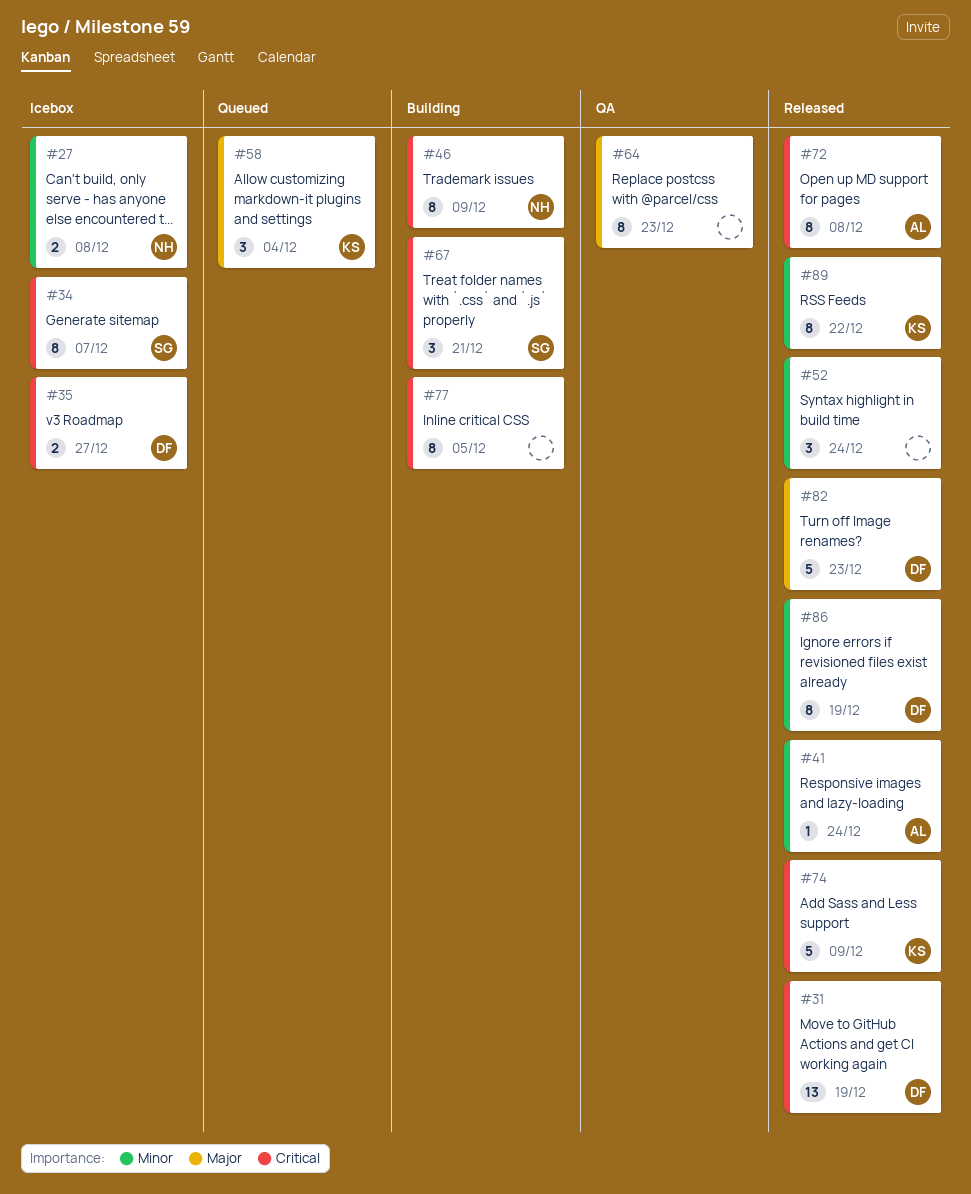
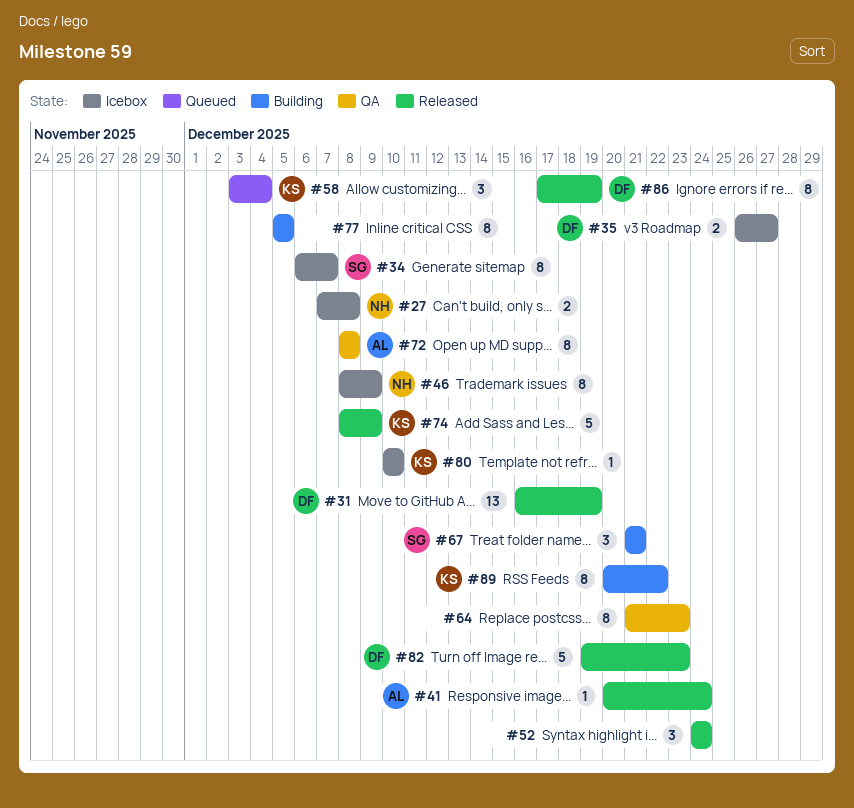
#46, status: Building -> Icebox
#72, status: Released -> QA
#80: none -> present
#89, status: Released -> Building

